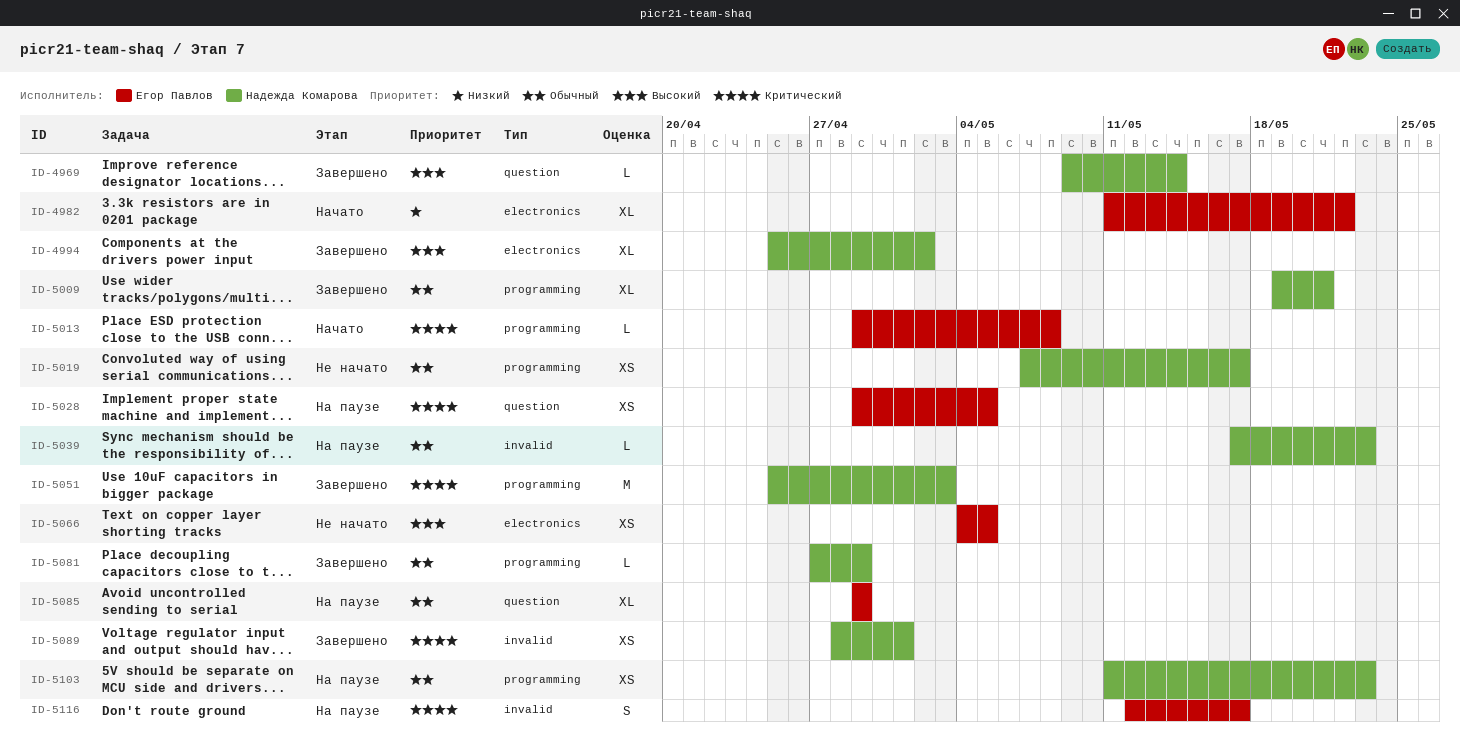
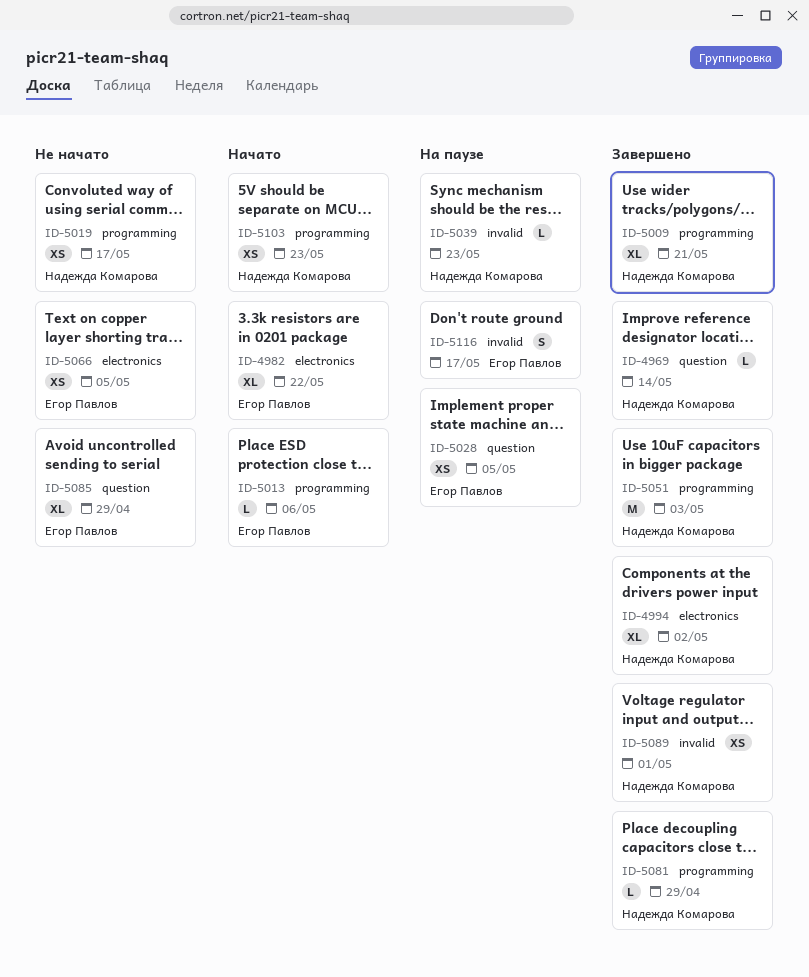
ID-5013, due: May 8 -> May 6
ID-5085, status: На паузе -> Не начато
ID-5103, status: На паузе -> Начато

